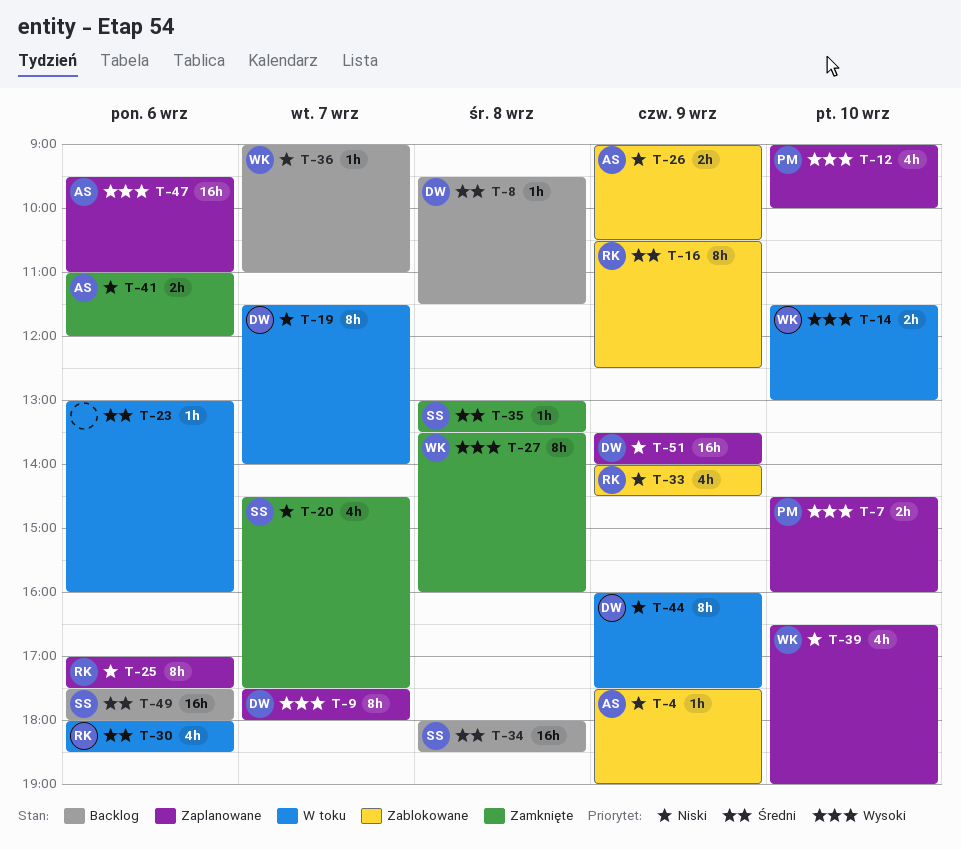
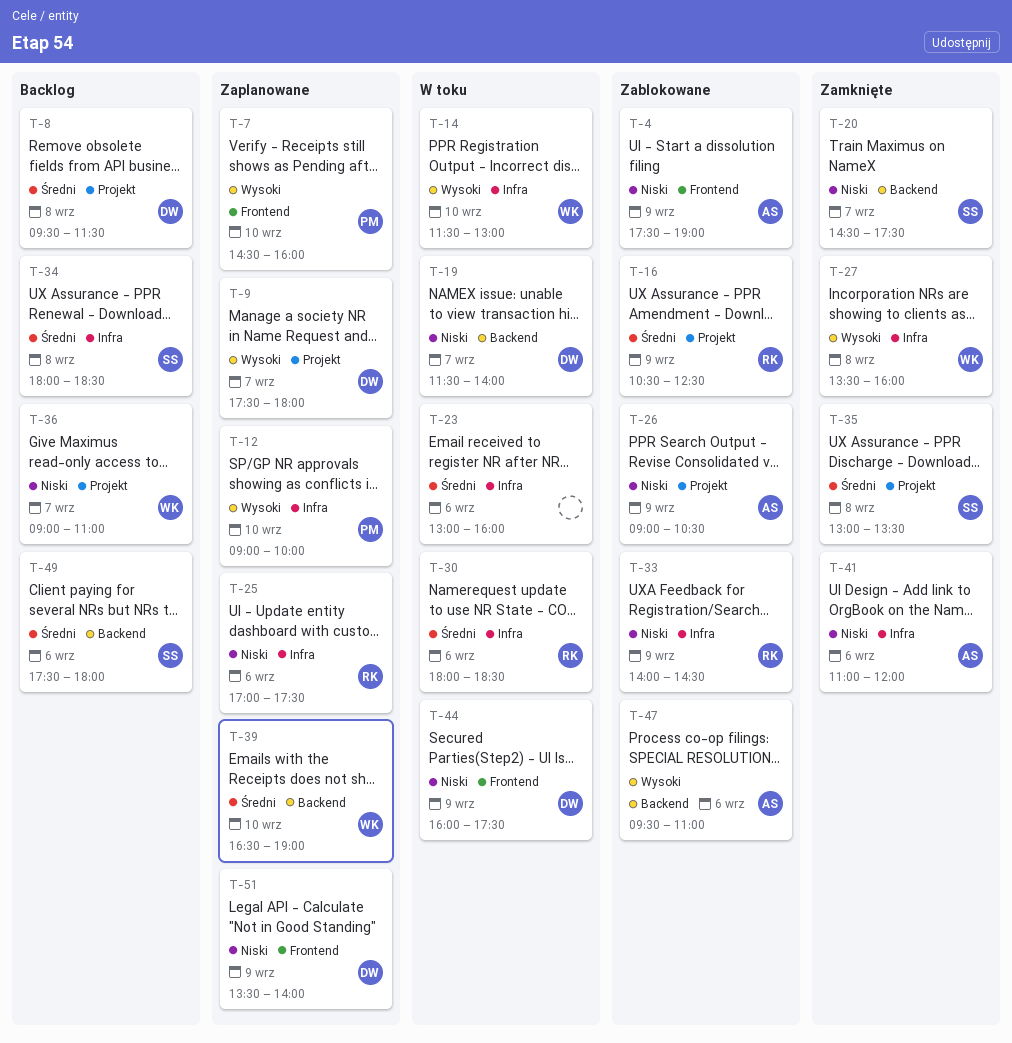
T-39, priority: Niski -> Średni
T-47, status: Zaplanowane -> Zablokowane

